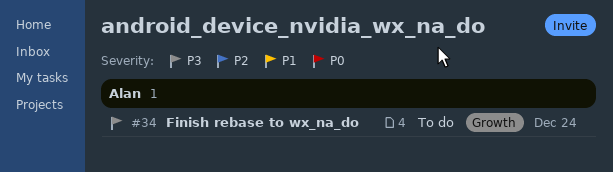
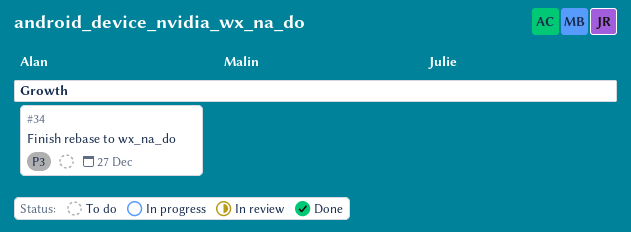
#34, due: Dec 24 -> Dec 27

